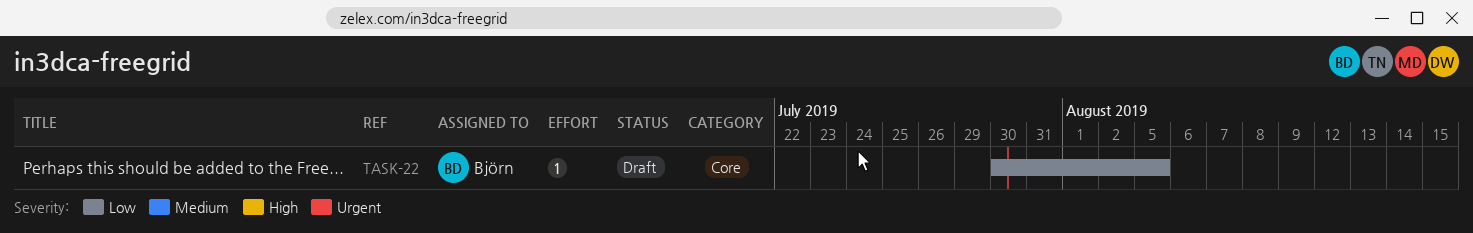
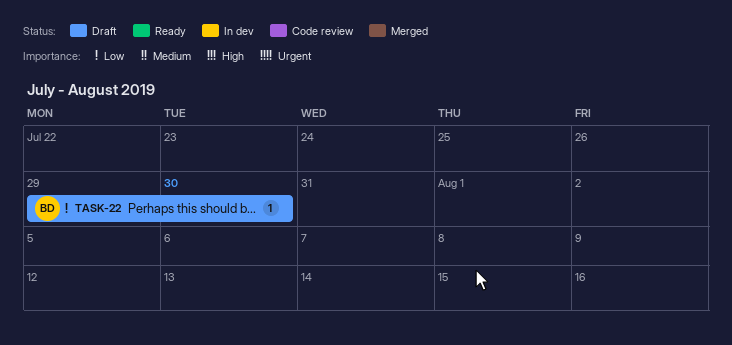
TASK-22, start: Jul 30 -> Jul 29
TASK-22, due: Aug 5 -> Jul 30

